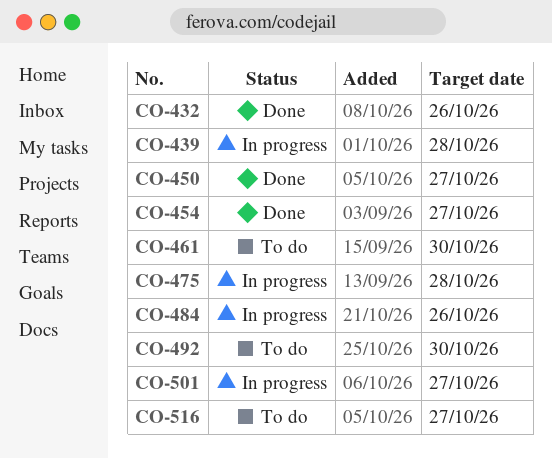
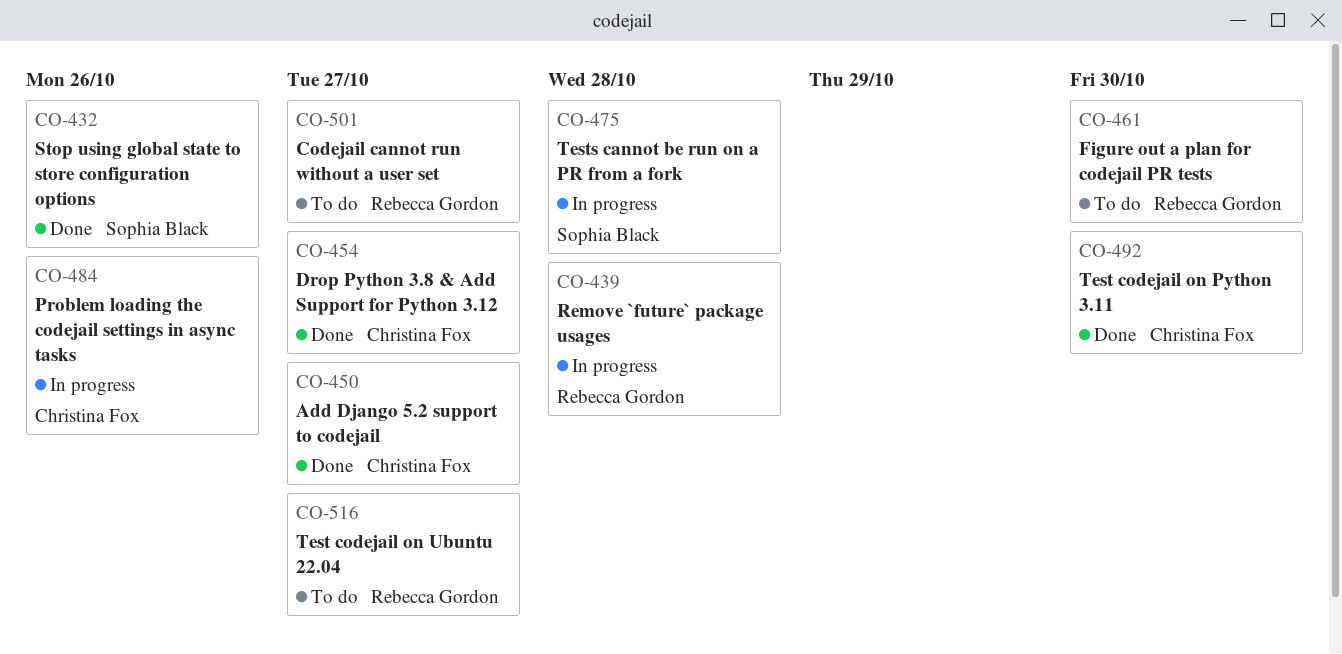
CO-492, status: To do -> Done
CO-501, status: In progress -> To do

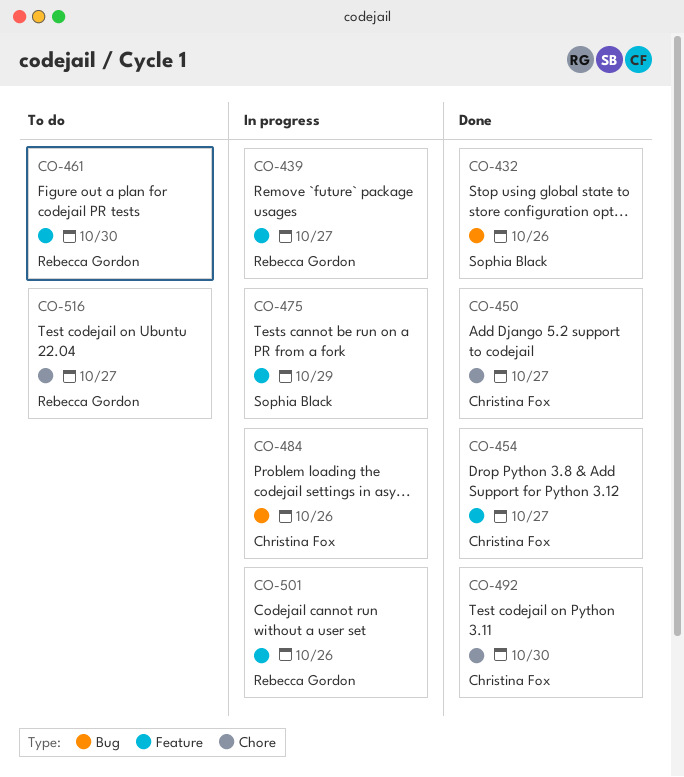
CO-439, due: Oct 28 -> Oct 27
CO-475, due: Oct 28 -> Oct 29
CO-501, status: To do -> In progress
CO-501, due: Oct 27 -> Oct 26

